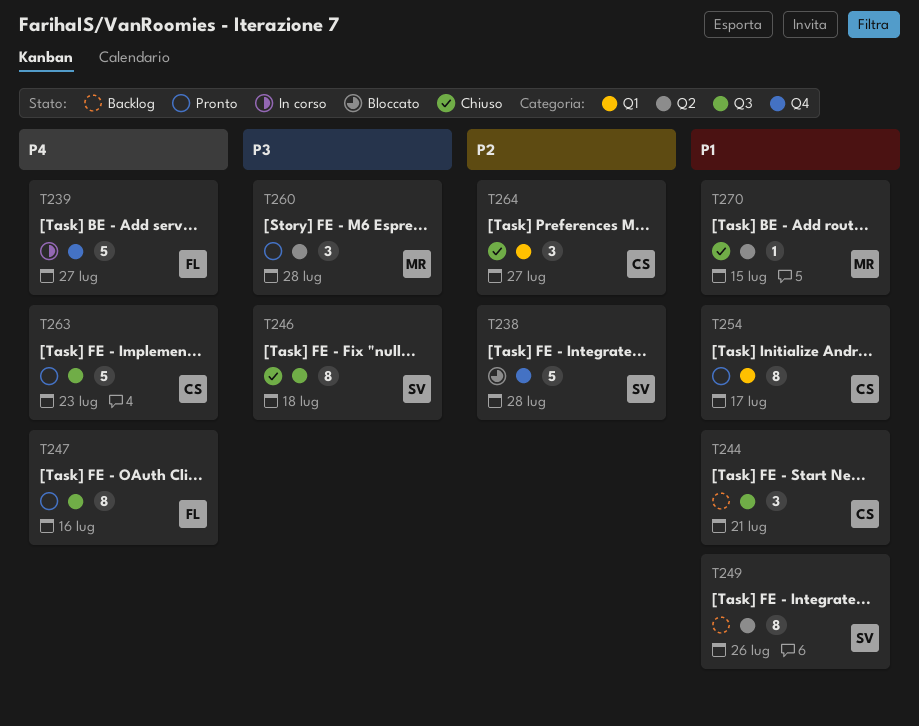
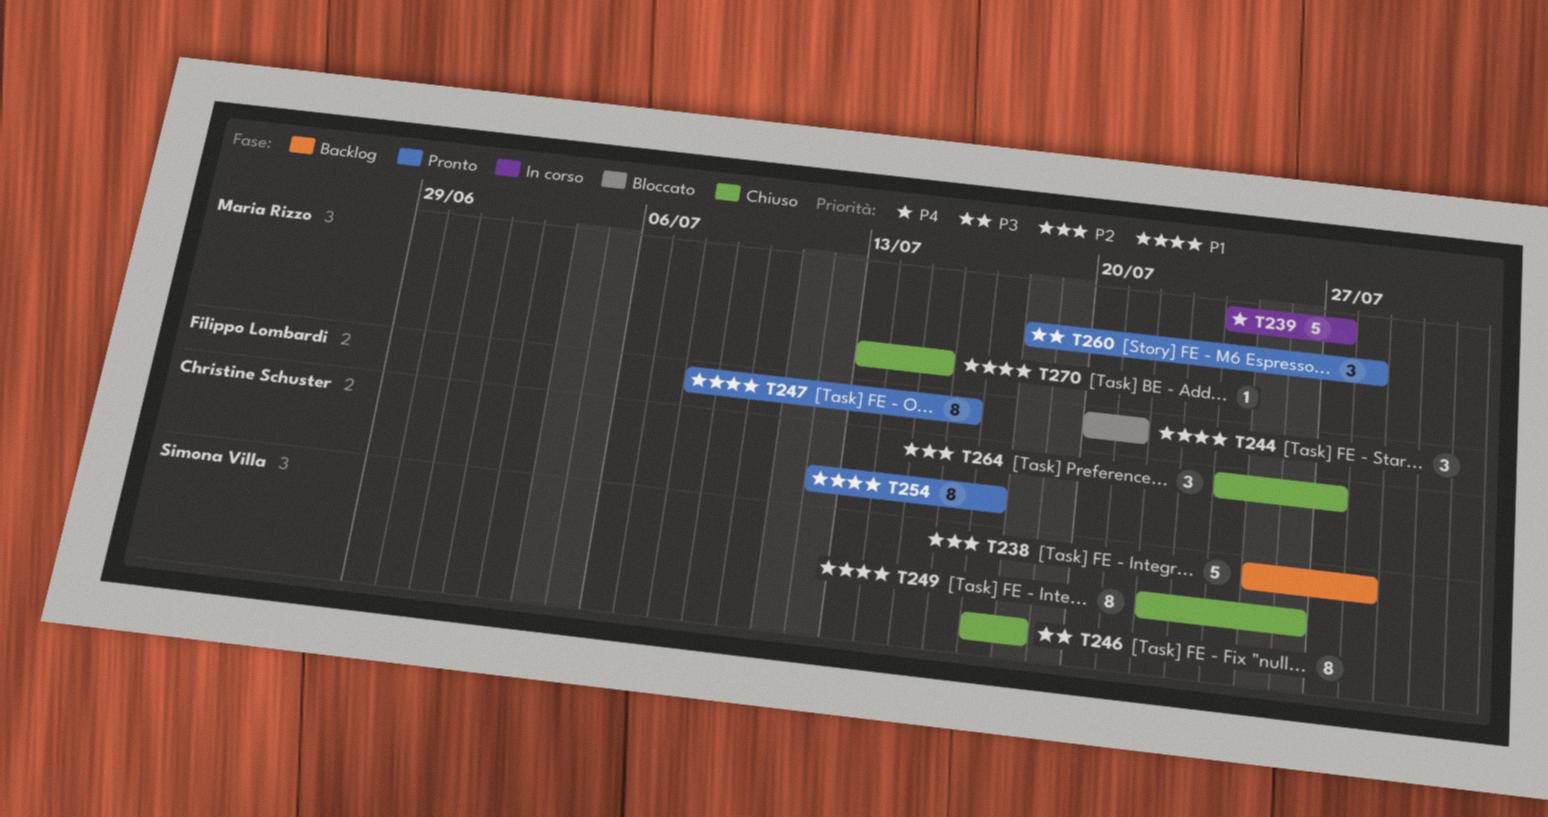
T238, status: Bloccato -> Backlog
T239, owner: Filippo Lombardi -> Maria Rizzo
T244, status: Backlog -> Bloccato
T244, owner: Christine Schuster -> Filippo Lombardi
T247, priority: P4 -> P1
T249, status: Backlog -> Chiuso
T263: present -> none

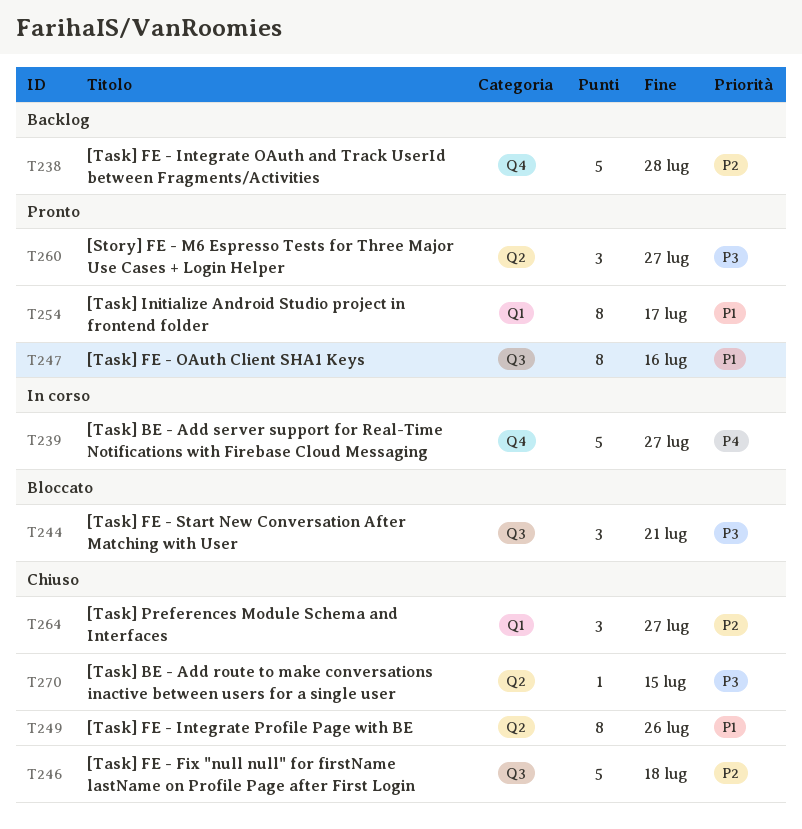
T244, priority: P1 -> P3
T246, priority: P3 -> P2
T246, estimate: 8 -> 5
T260, due: Jul 28 -> Jul 27
T270, priority: P1 -> P3

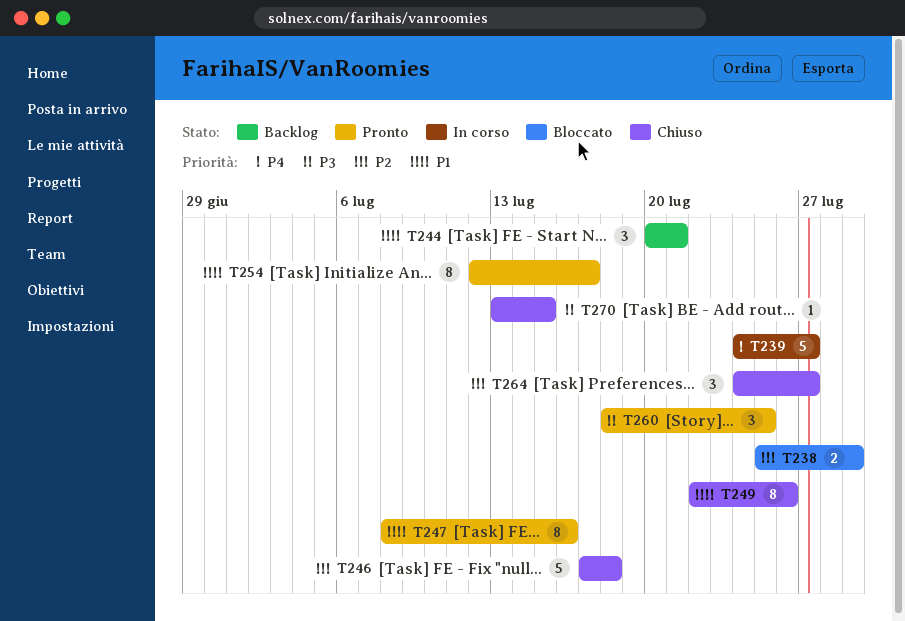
T238, status: Backlog -> Bloccato
T238, estimate: 5 -> 2
T238, due: Jul 28 -> Jul 29
T244, status: Bloccato -> Backlog
T244, priority: P3 -> P1
T260, due: Jul 27 -> Jul 25

